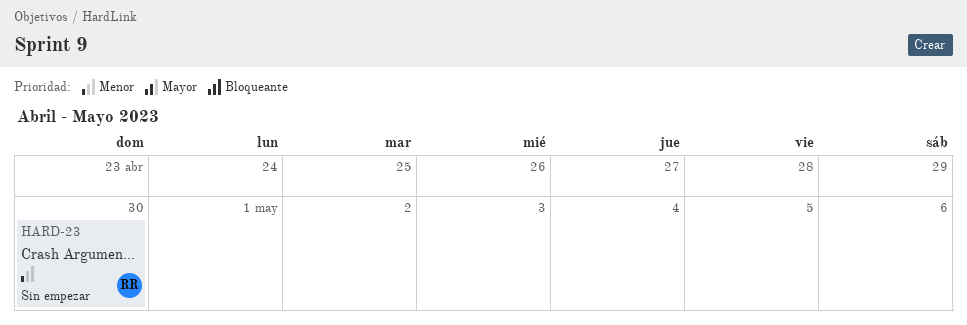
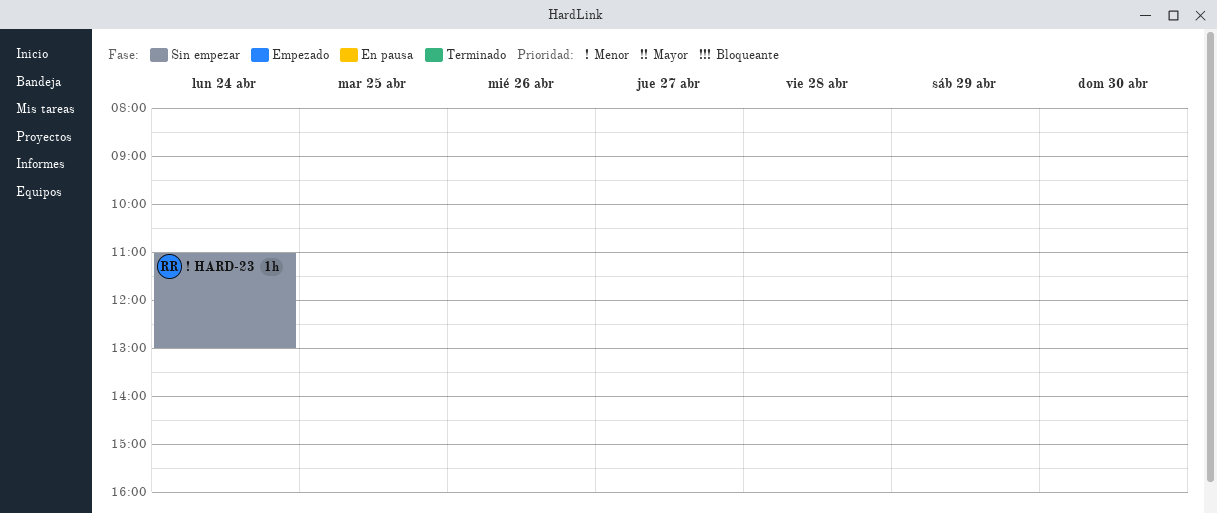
HARD-23, day: Apr 30 -> Apr 24

